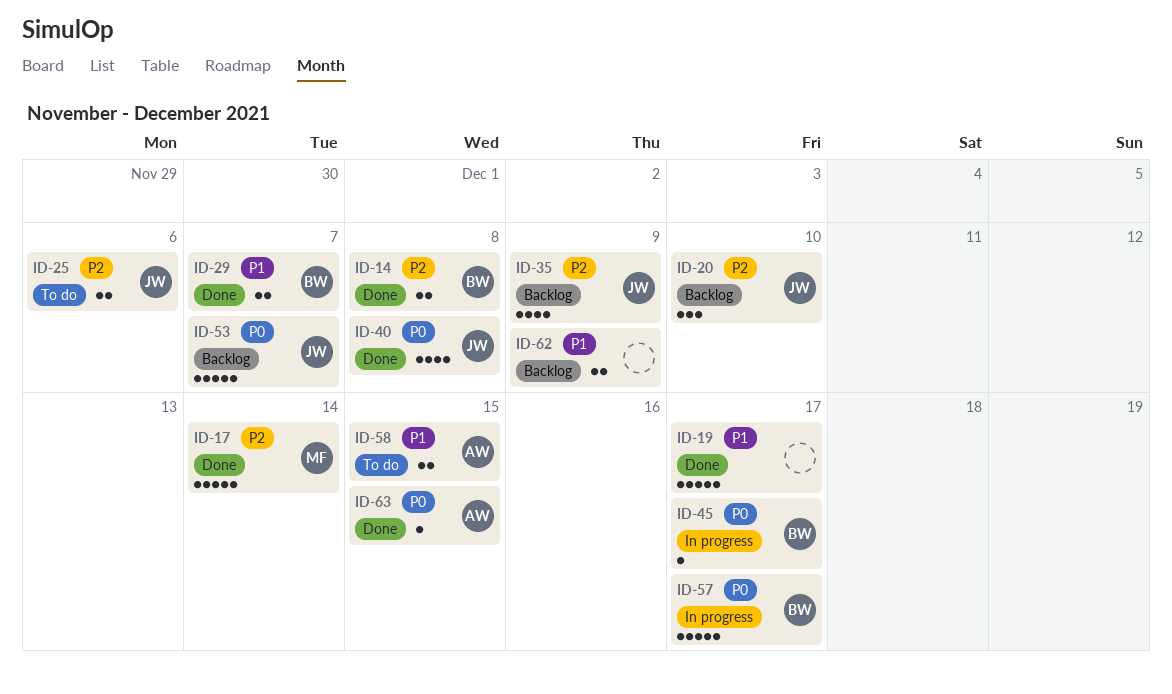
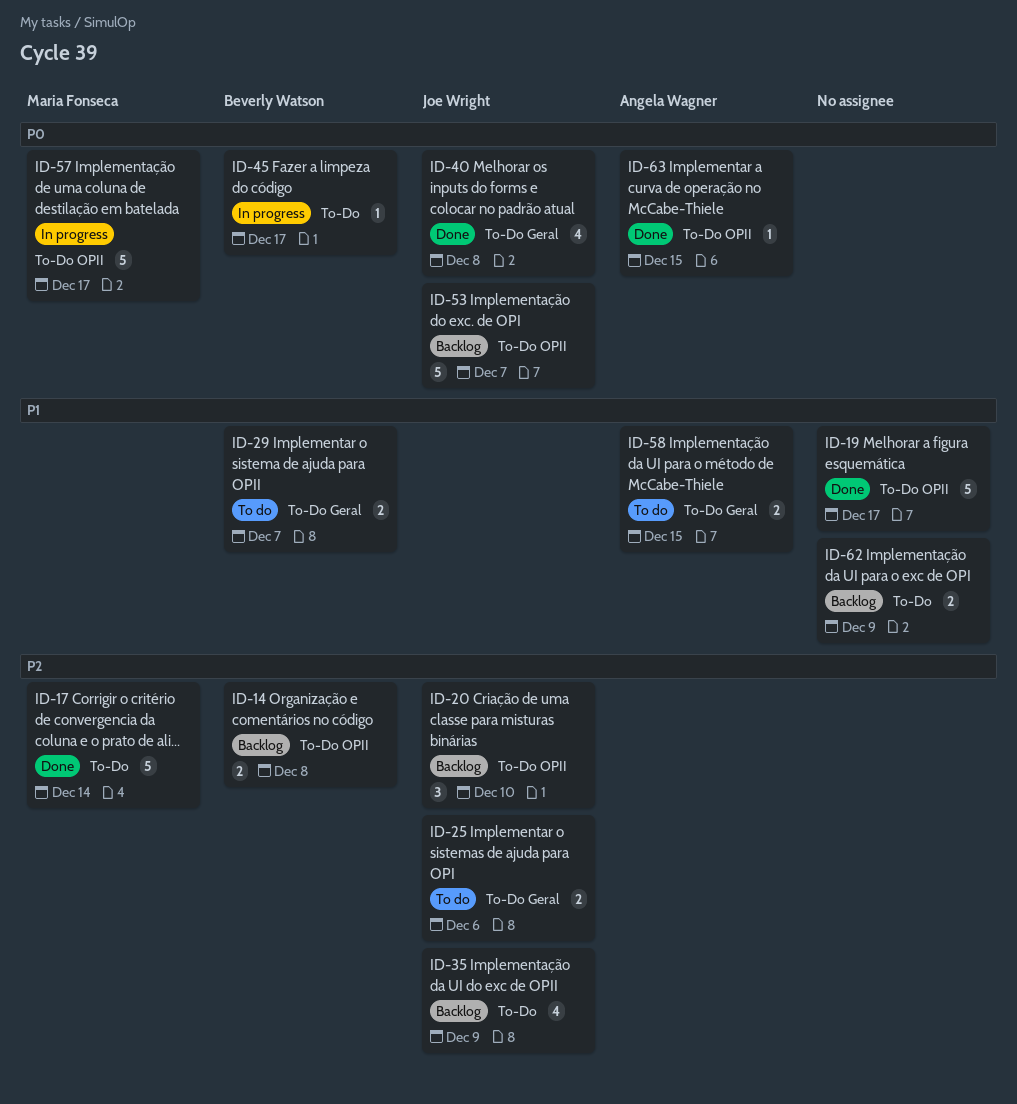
ID-14, status: Done -> Backlog
ID-29, status: Done -> To do
ID-57, owner: Beverly Watson -> Maria Fonseca

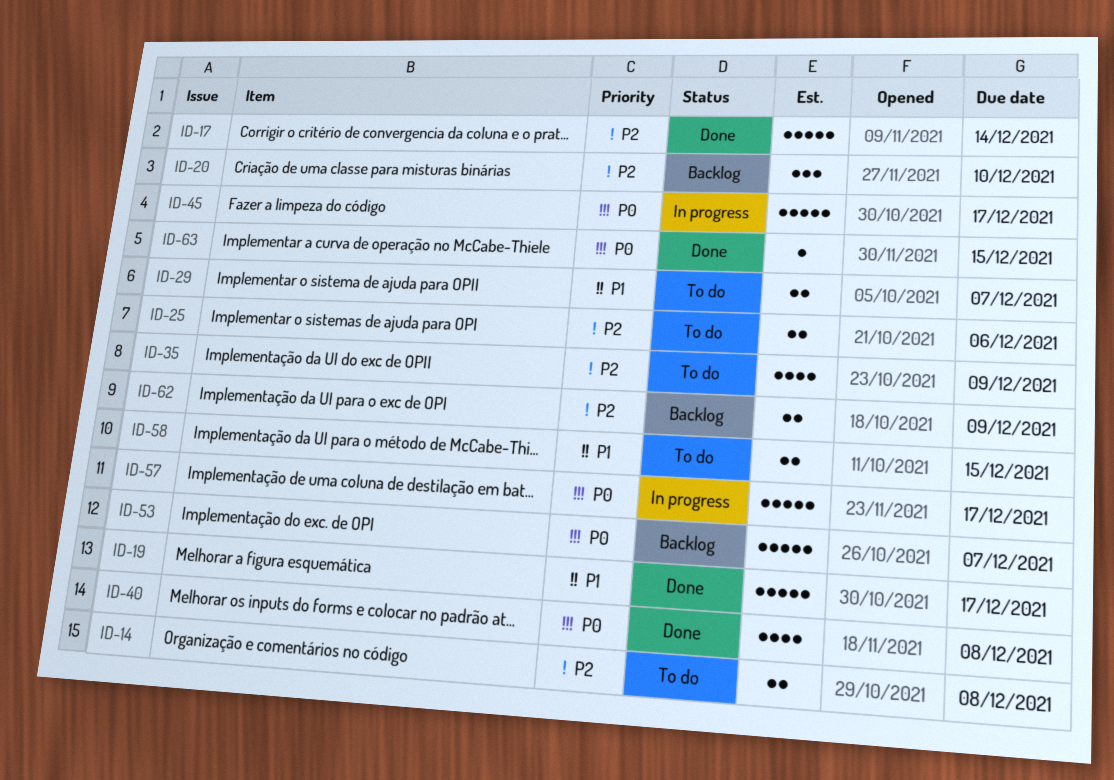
ID-14, status: Backlog -> To do
ID-35, status: Backlog -> To do
ID-45, estimate: 1 -> 5
ID-62, priority: P1 -> P2

